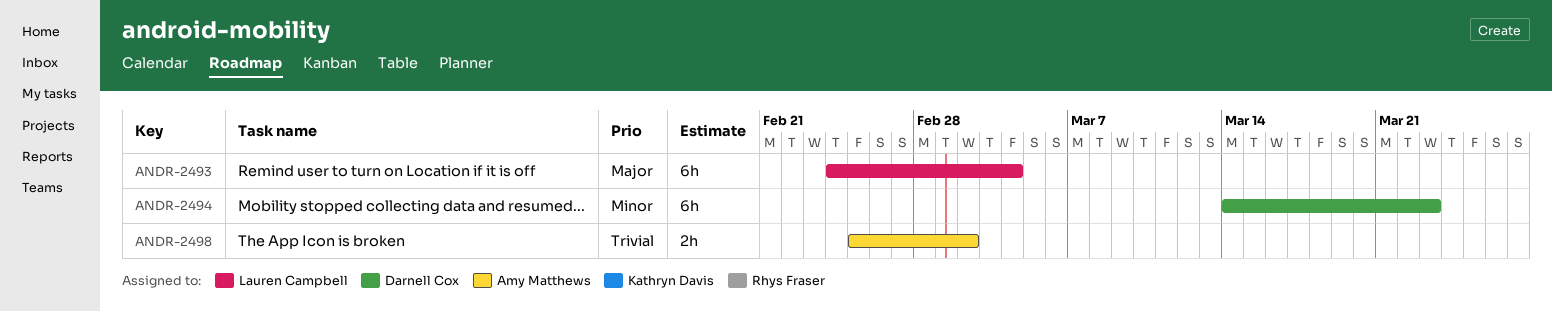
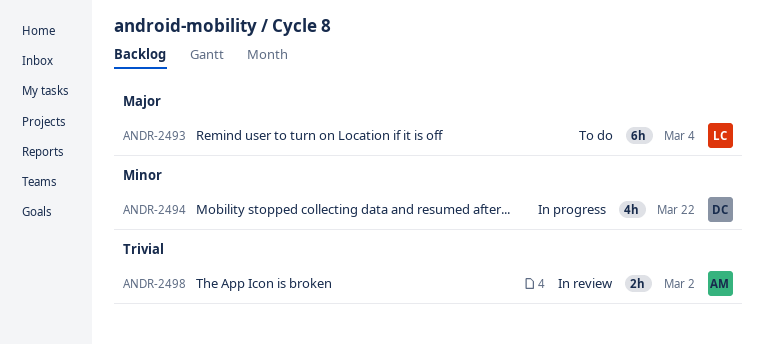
ANDR-2494, estimate: 6h -> 4h
ANDR-2494, due: Mar 23 -> Mar 22

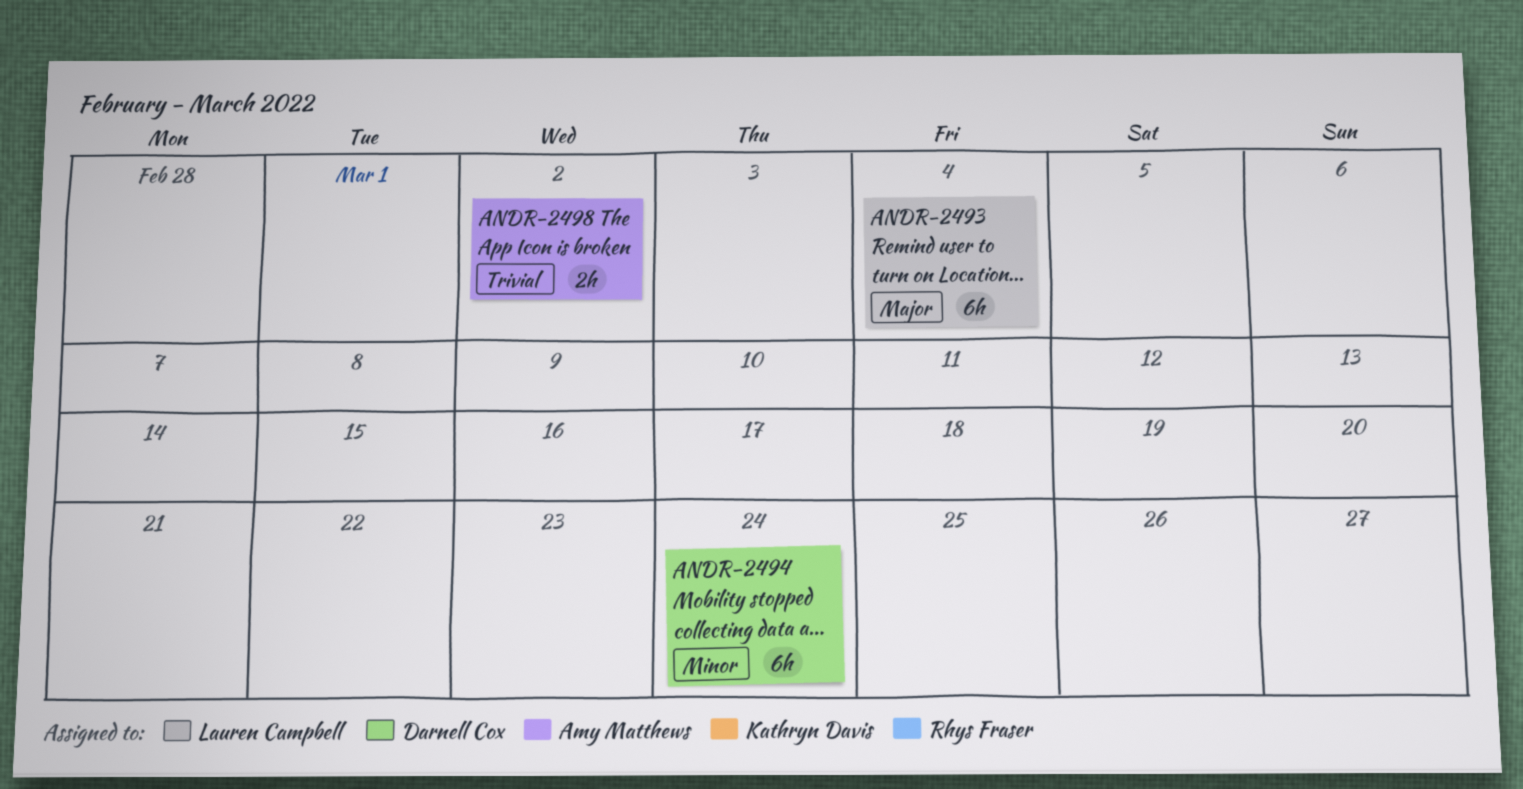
ANDR-2494, estimate: 4h -> 6h
ANDR-2494, due: Mar 22 -> Mar 24

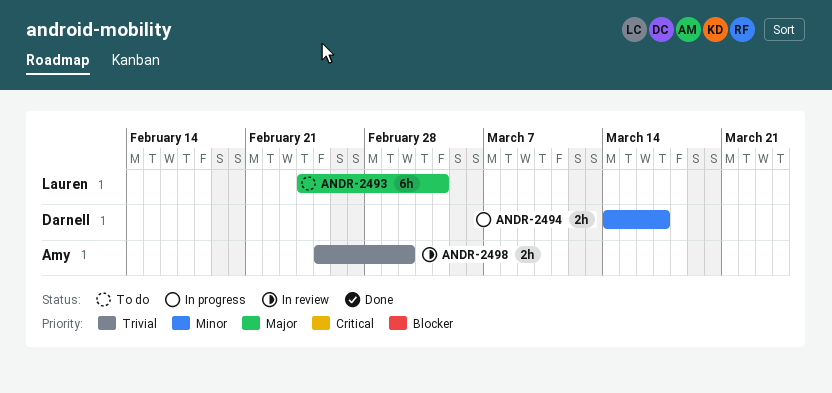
ANDR-2494, estimate: 6h -> 2h
ANDR-2494, due: Mar 24 -> Mar 17

